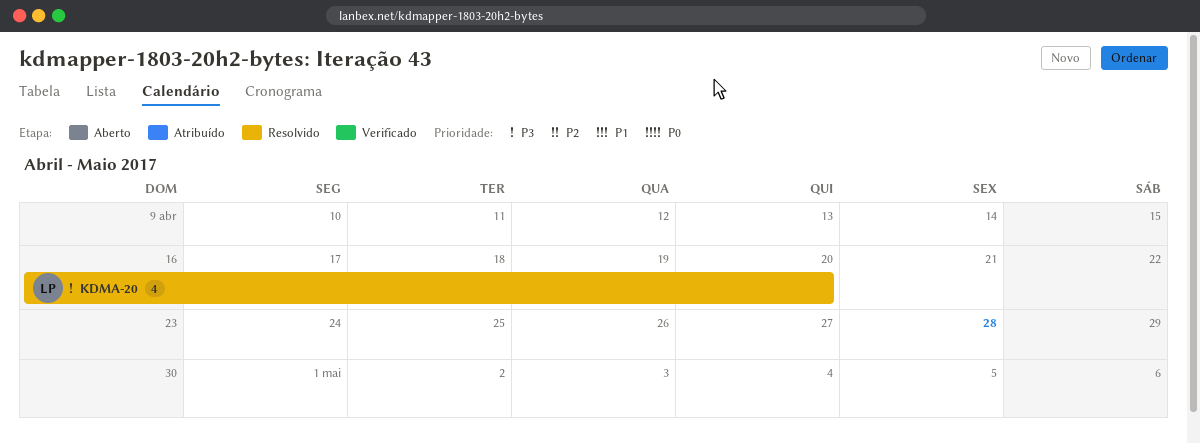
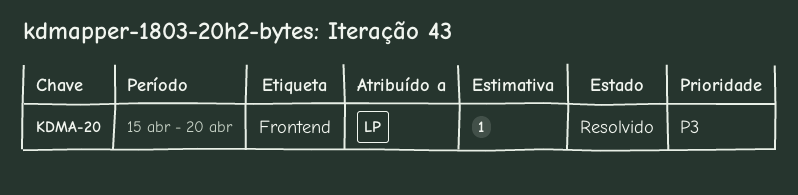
KDMA-20, estimate: 4 -> 1
KDMA-20, start: Apr 16 -> Apr 15

